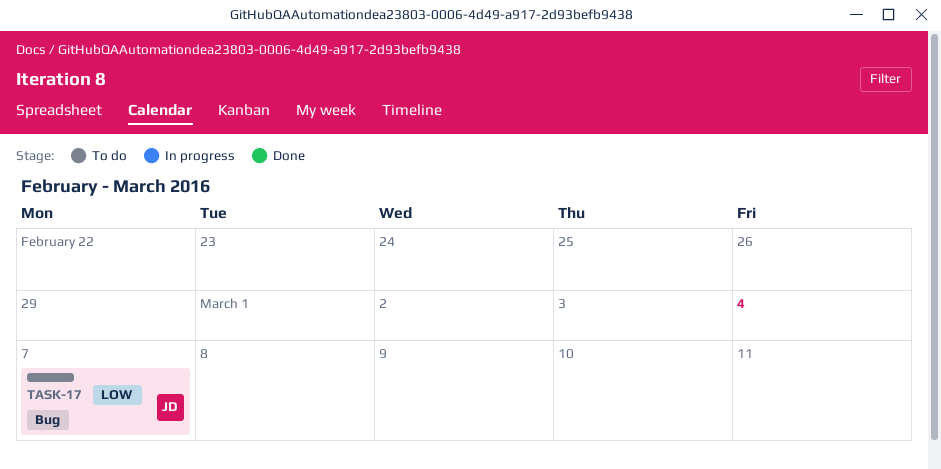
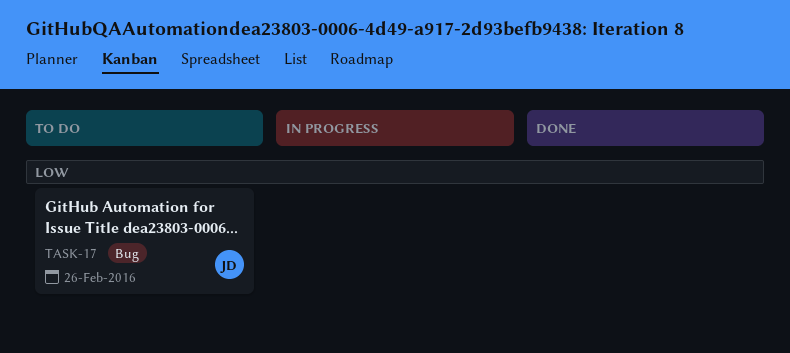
TASK-17, due: Mar 7 -> Feb 26

